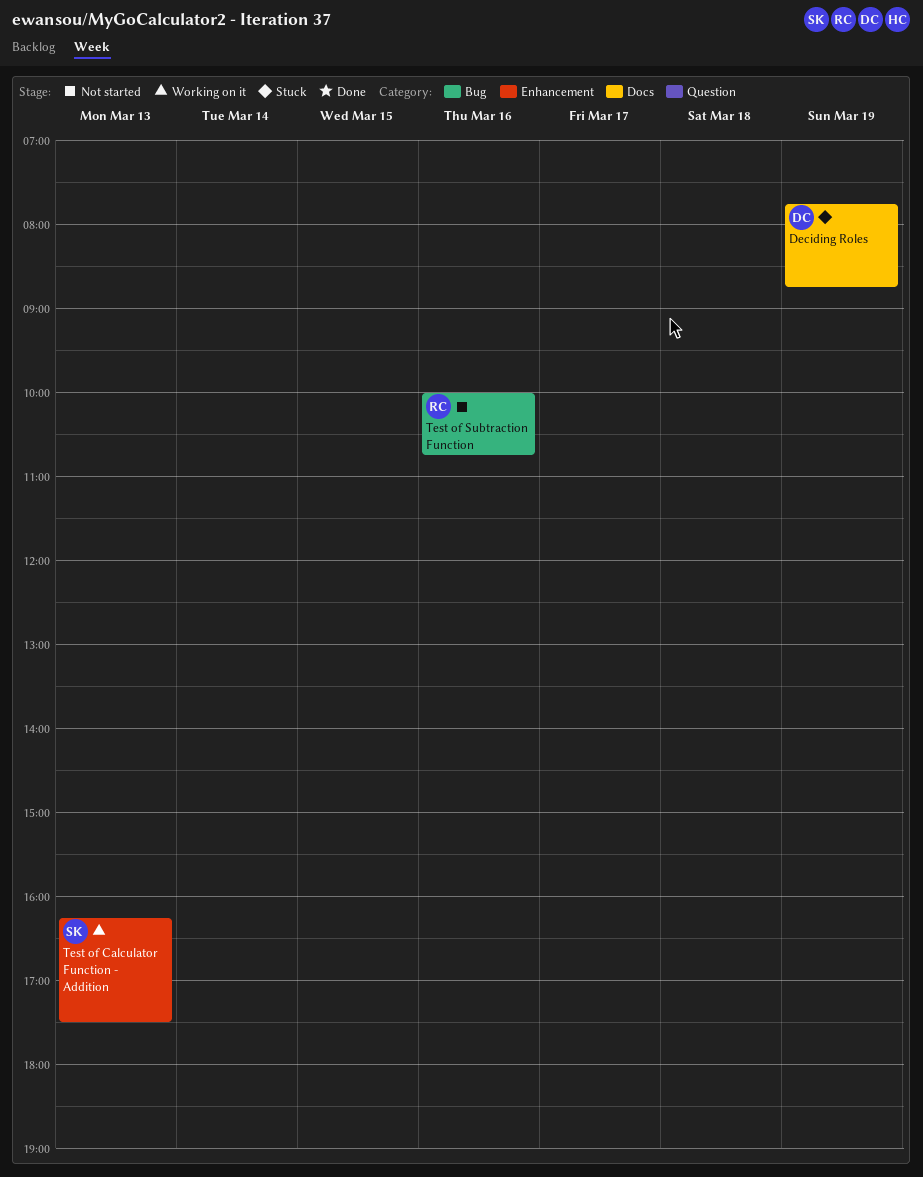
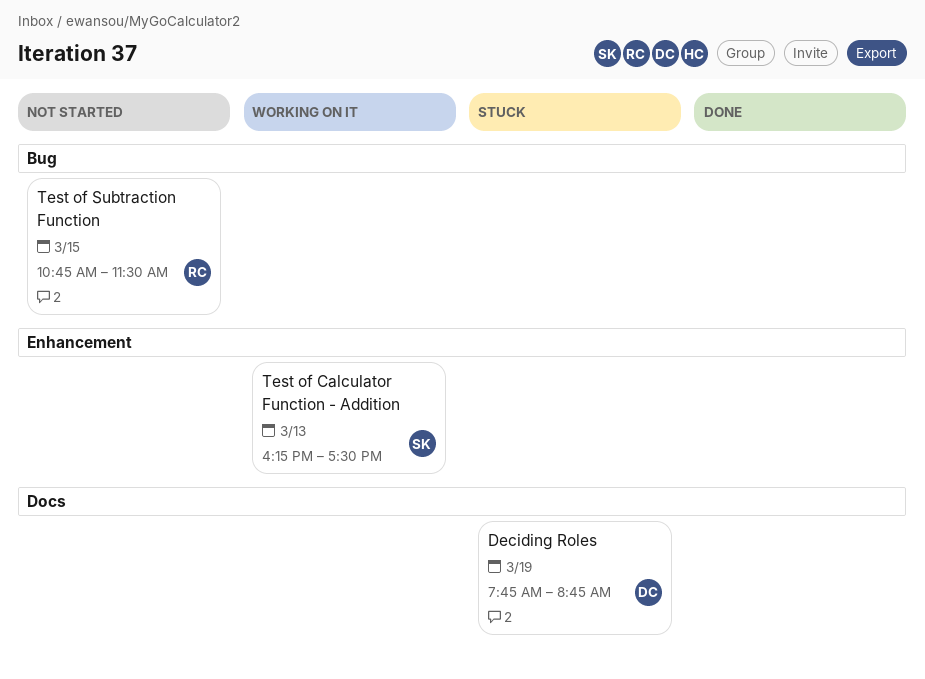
Test of Subtraction Function, day: Mar 16 -> Mar 15
Test of Subtraction Function, begins: 10:00 -> 10:45
Test of Subtraction Function, ends: 10:45 -> 11:30

